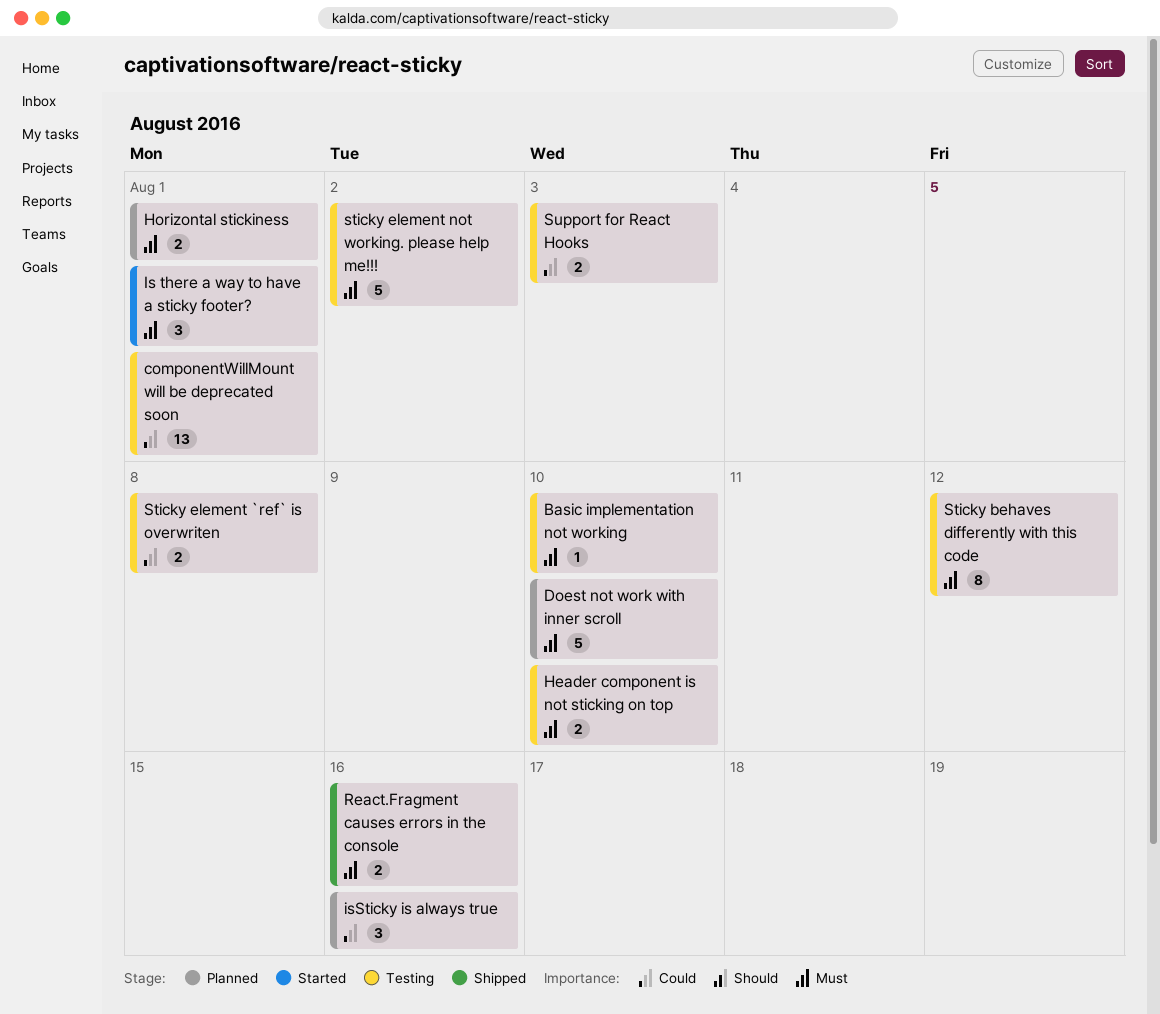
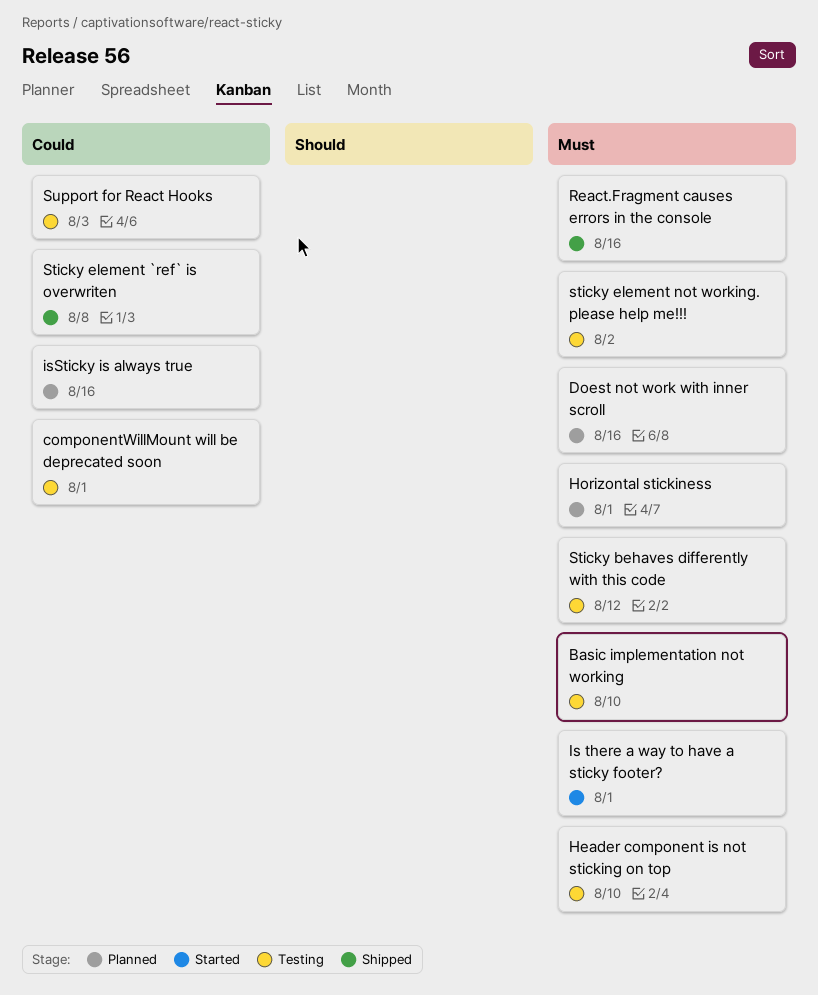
Doest not work with inner scroll, due: Aug 10 -> Aug 16
Sticky element `ref` is overwriten, status: Testing -> Shipped

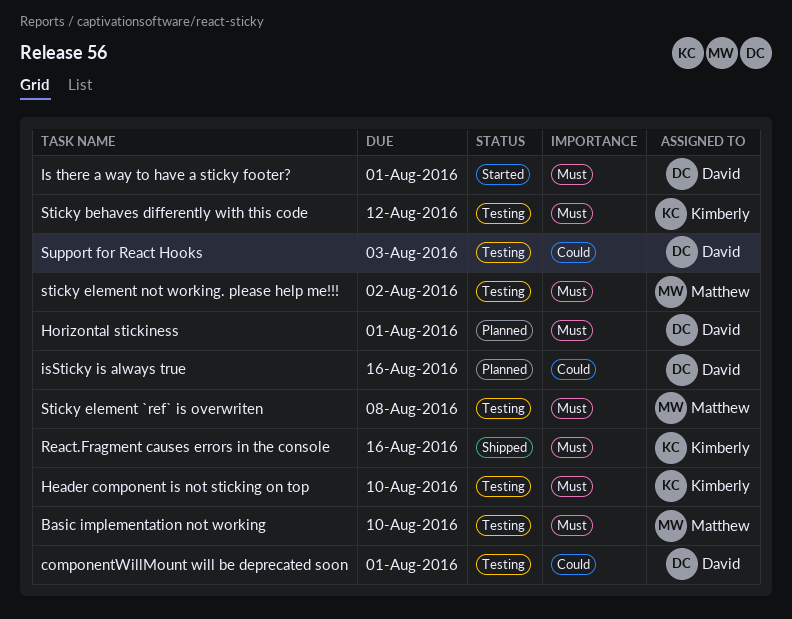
Doest not work with inner scroll: present -> none
Sticky element `ref` is overwriten, status: Shipped -> Testing
Sticky element `ref` is overwriten, priority: Could -> Must

